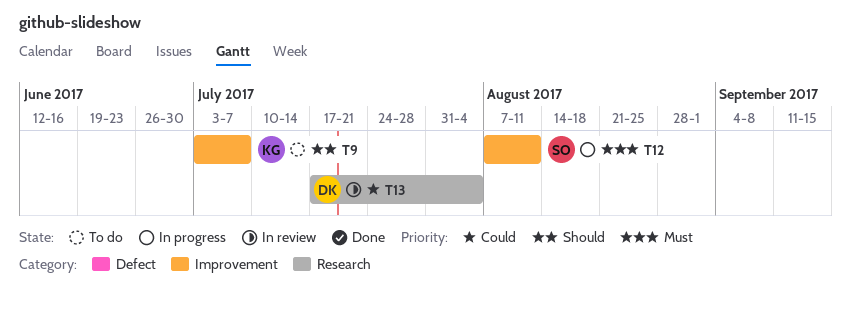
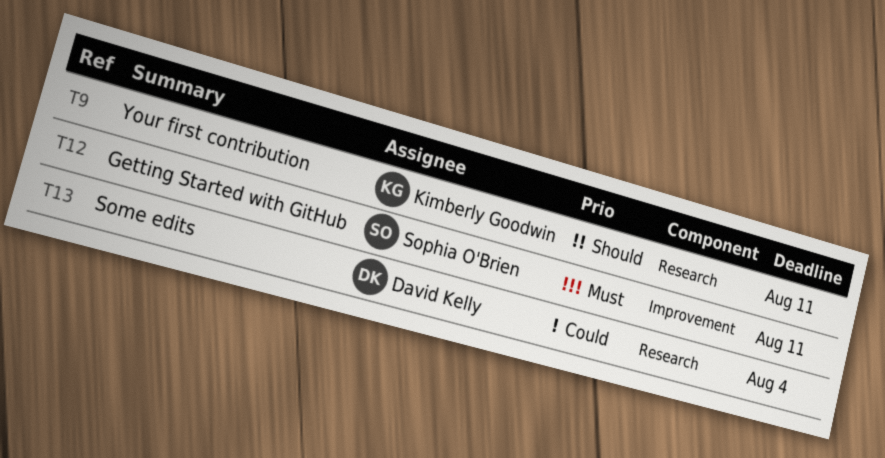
T9, label: Improvement -> Research
T9, due: Jul 7 -> Aug 11

